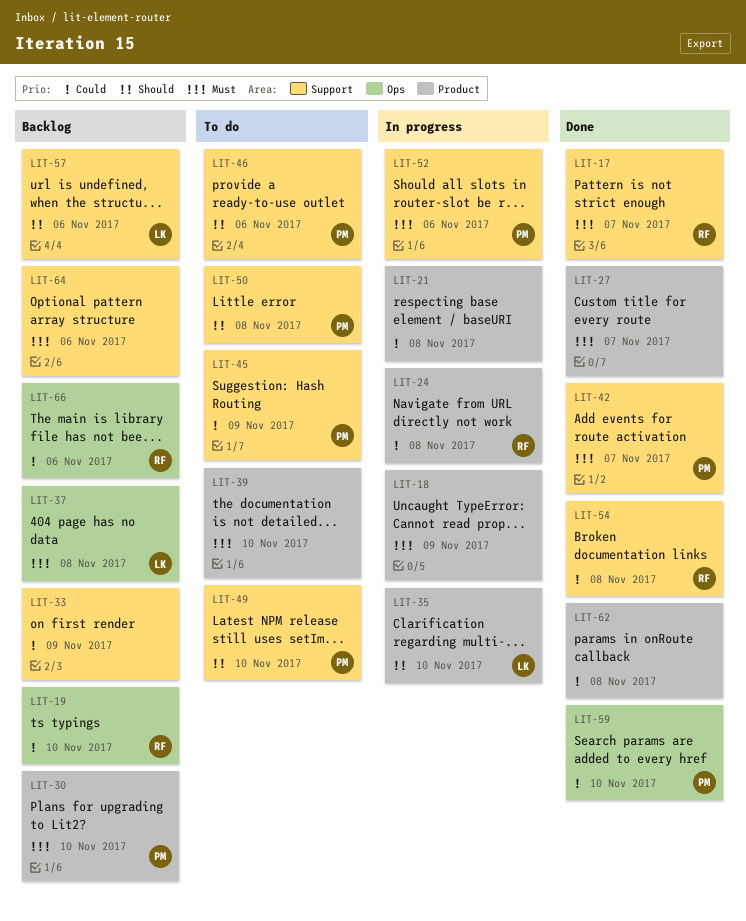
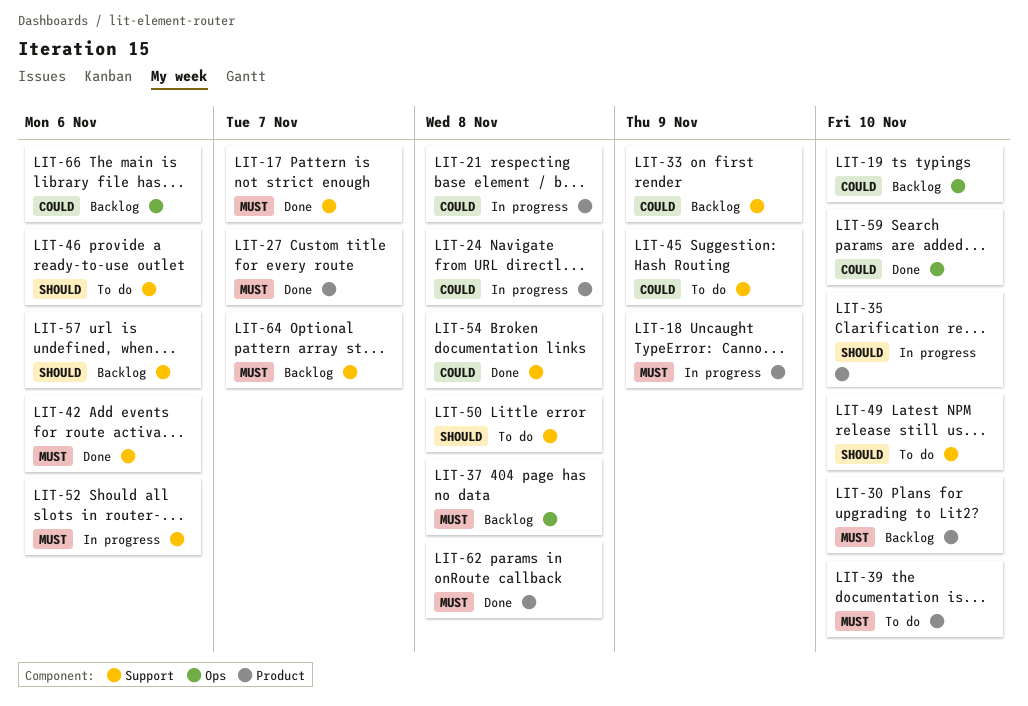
LIT-42, due: Nov 7 -> Nov 6
LIT-62, priority: Could -> Must
LIT-64, due: Nov 6 -> Nov 7

